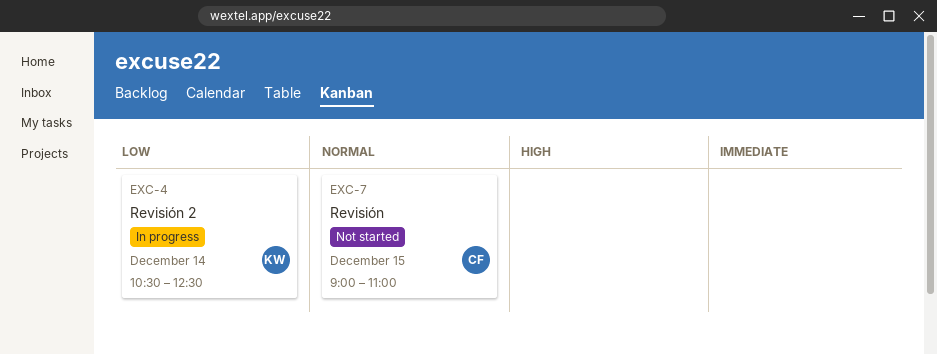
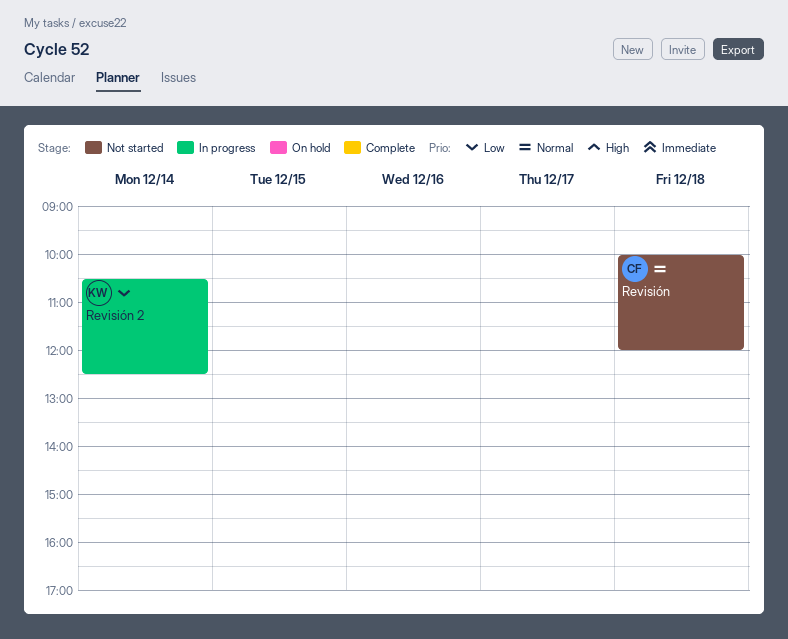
Revisión, day: Dec 15 -> Dec 18
Revisión, begins: 09:00 -> 10:00
Revisión, ends: 11:00 -> 12:00

